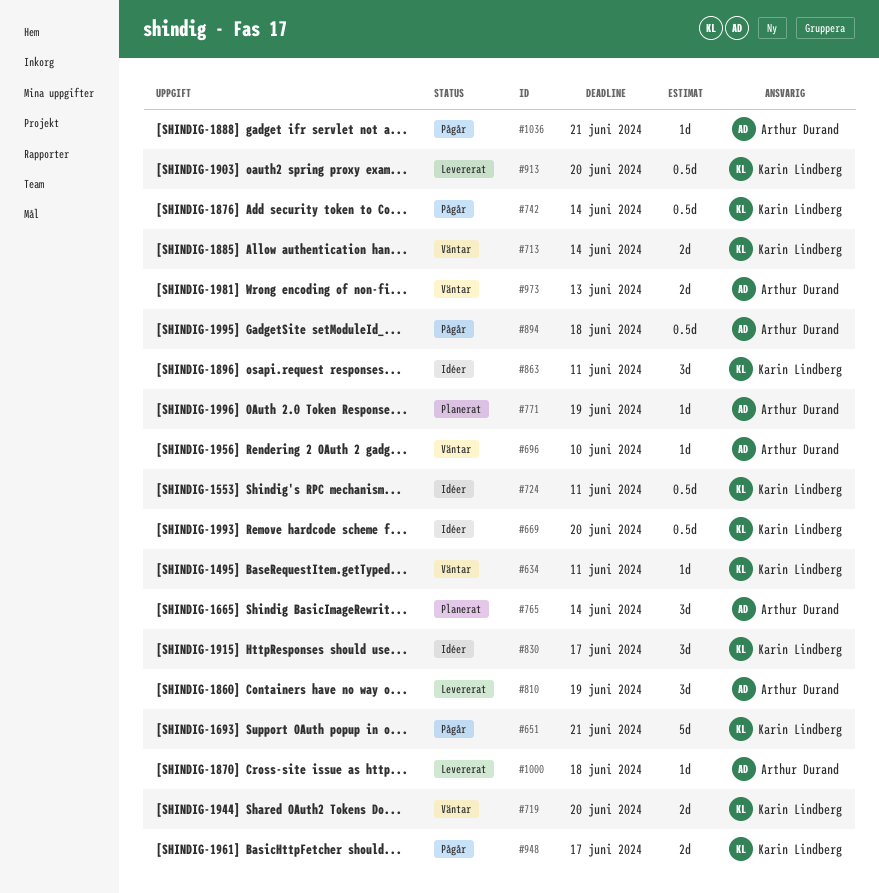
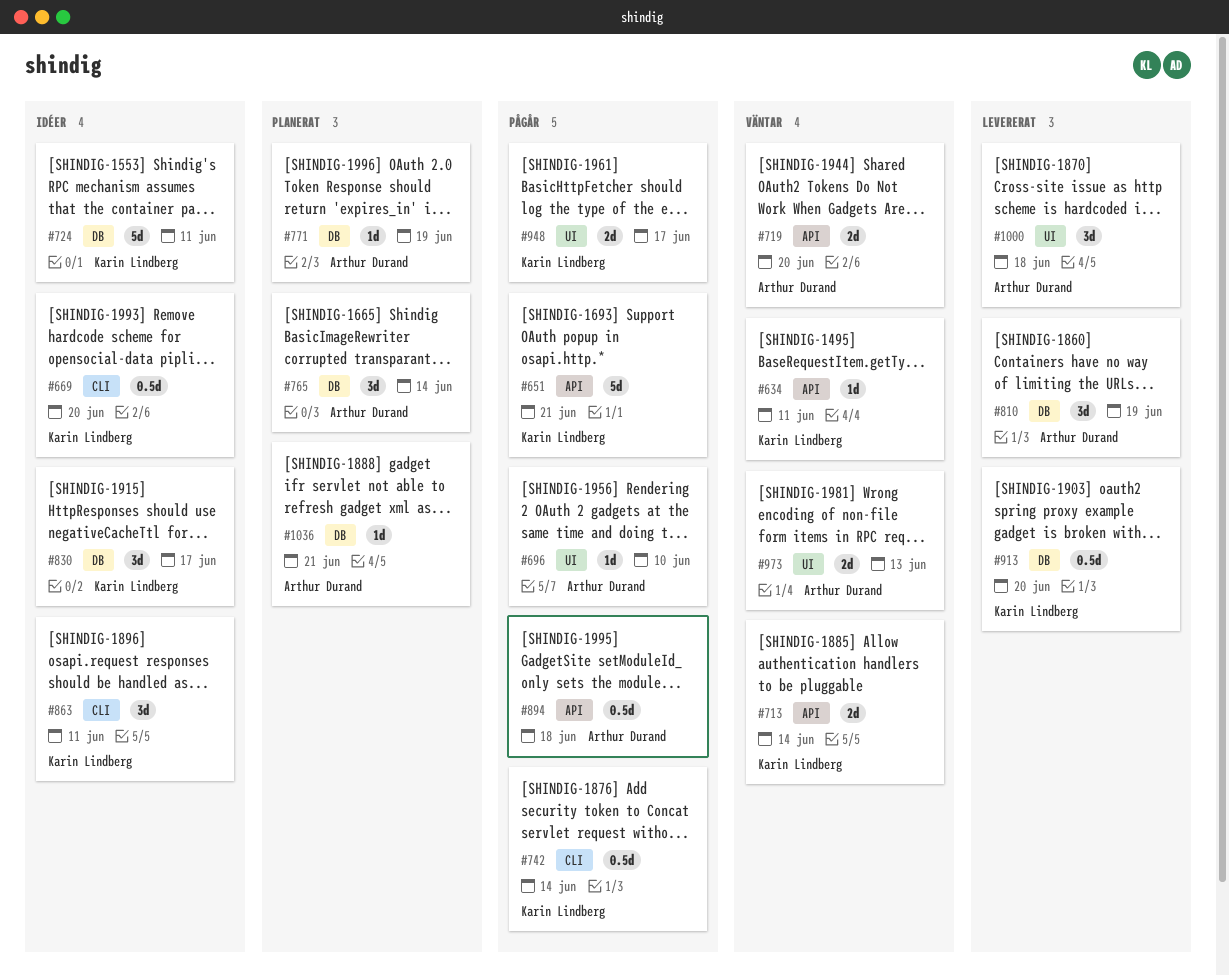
#696, status: Väntar -> Pågår
#719, owner: Karin Lindberg -> Arthur Durand
#724, estimate: 0.5d -> 5d
#1000, estimate: 1d -> 3d
#1036, status: Pågår -> Planerat

